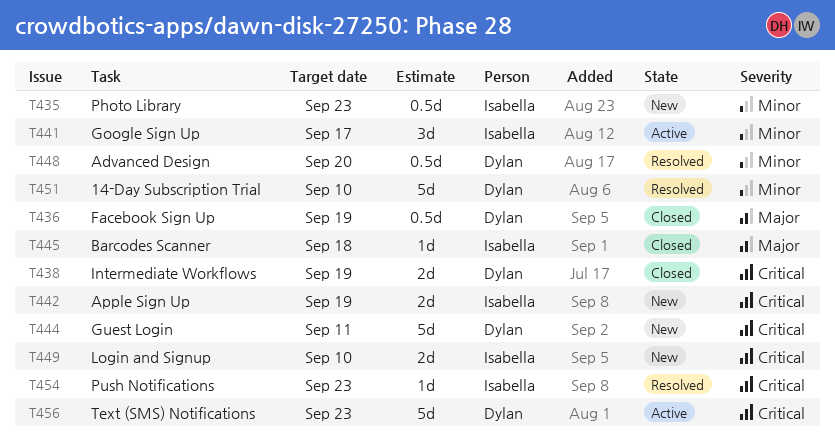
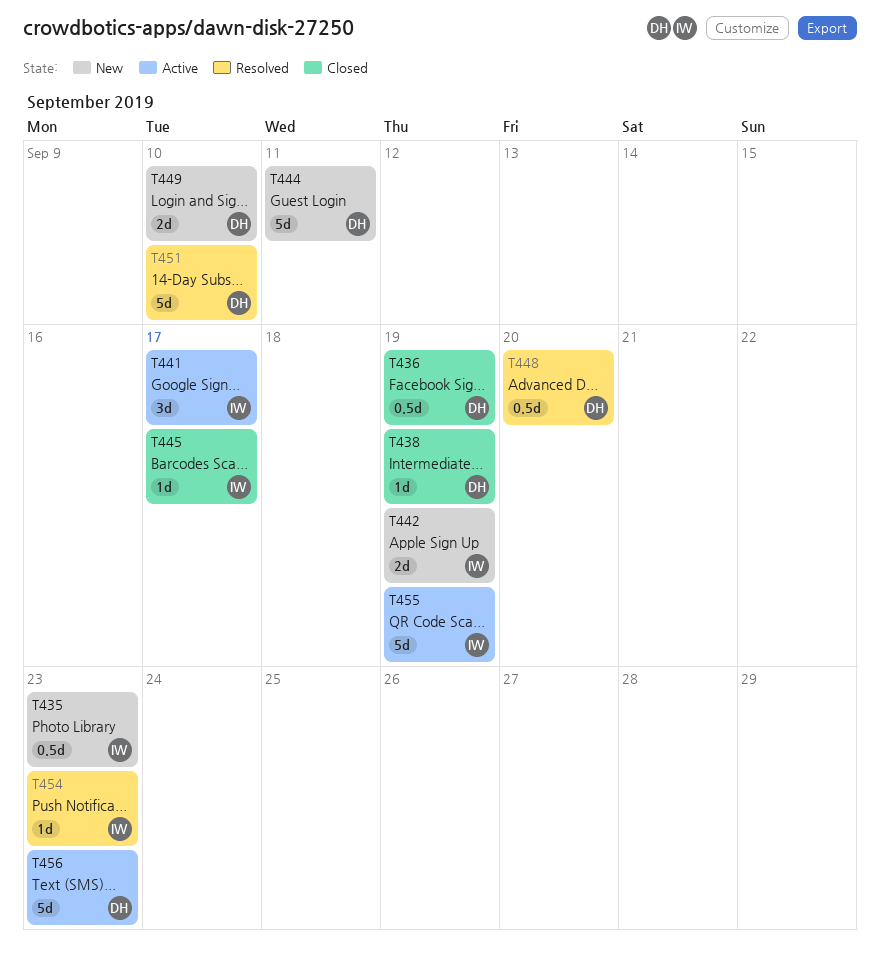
T438, estimate: 2d -> 1d
T445, due: Sep 18 -> Sep 17
T449, owner: Isabella -> Dylan
T455: none -> present

